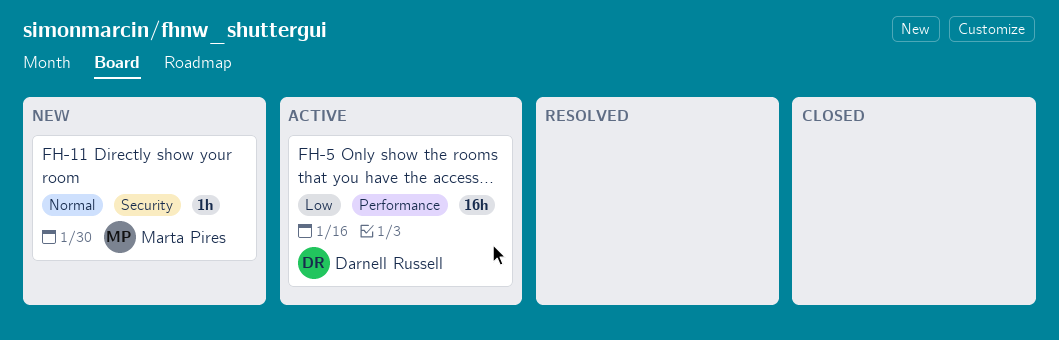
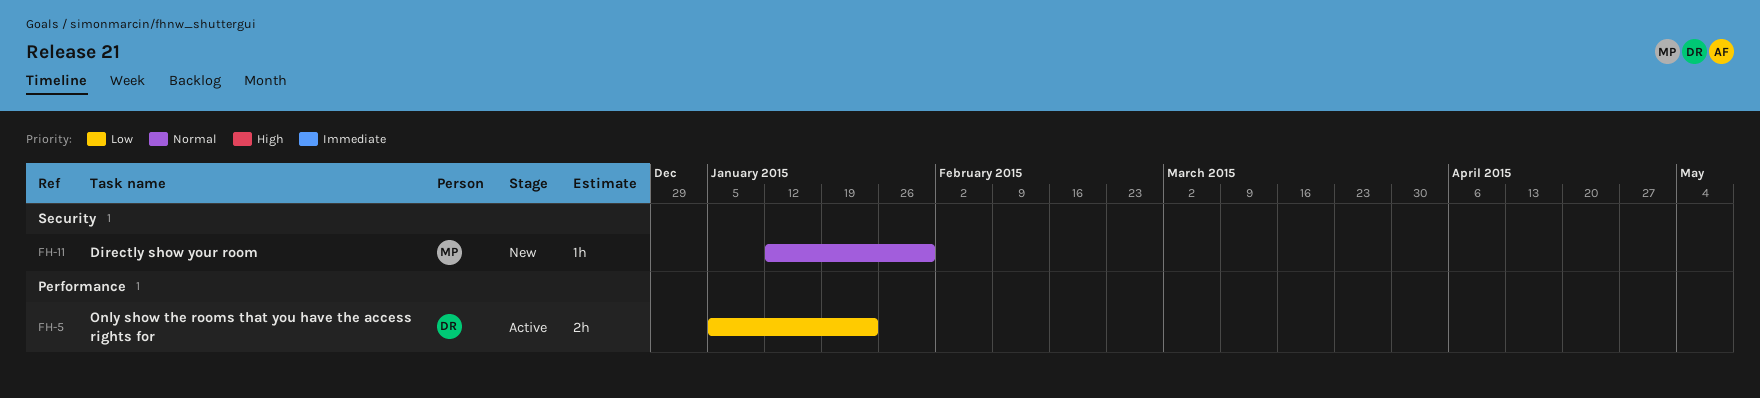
FH-5, estimate: 16h -> 2h
FH-5, due: Jan 16 -> Jan 23

